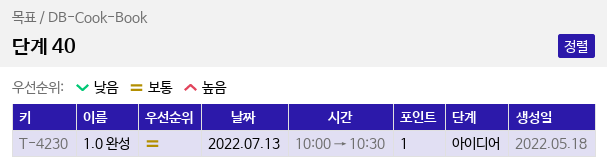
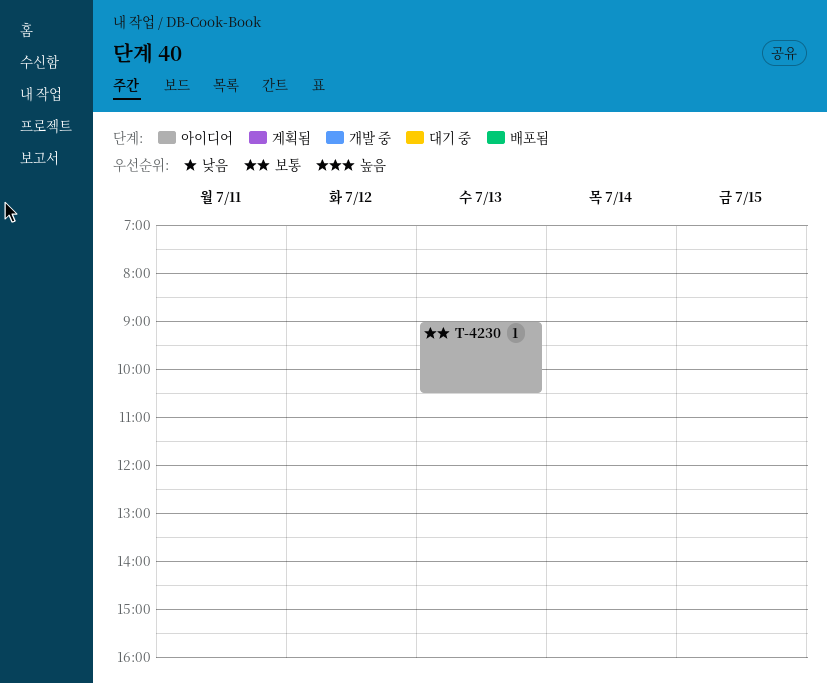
T-4230, begins: 10:00 -> 09:00

